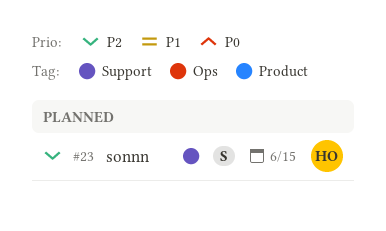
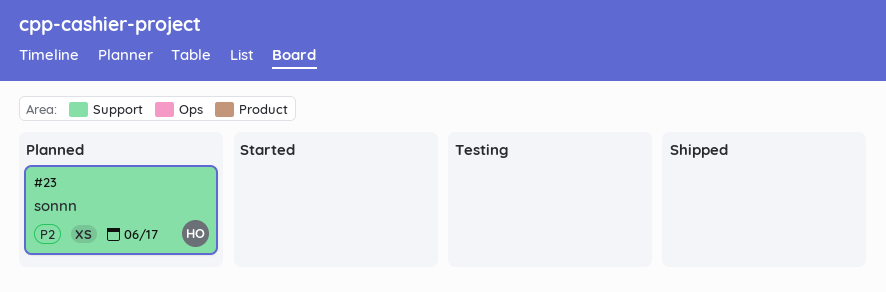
#23, estimate: S -> XS
#23, due: Jun 15 -> Jun 17

